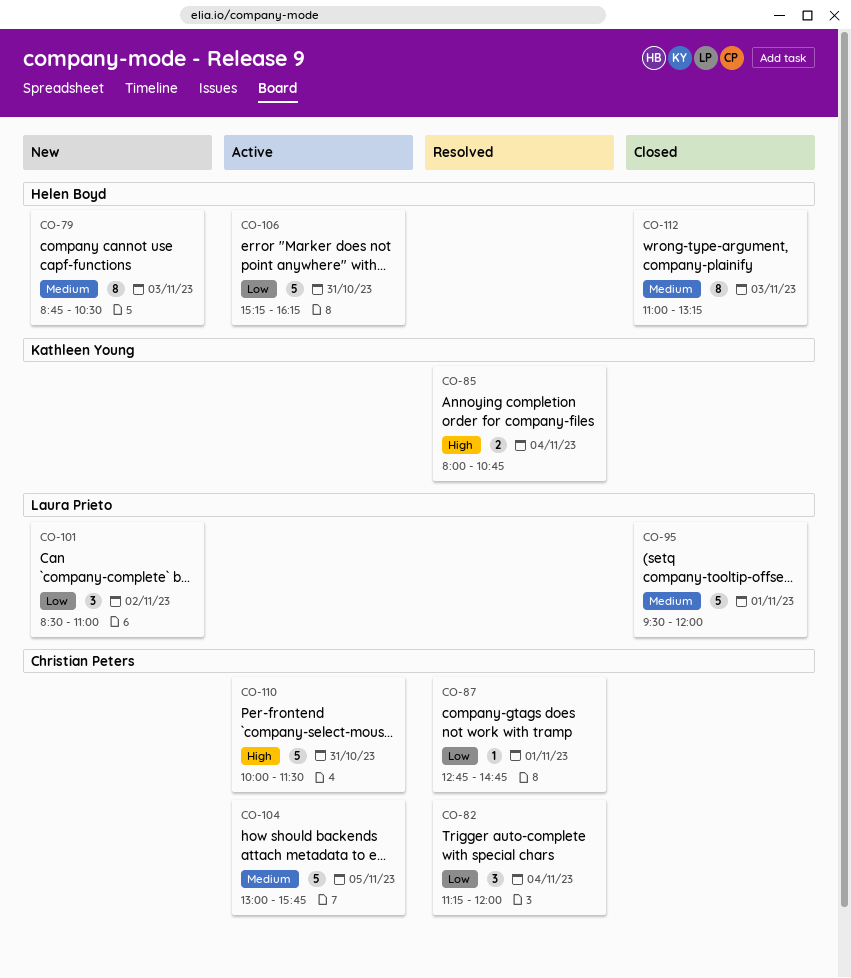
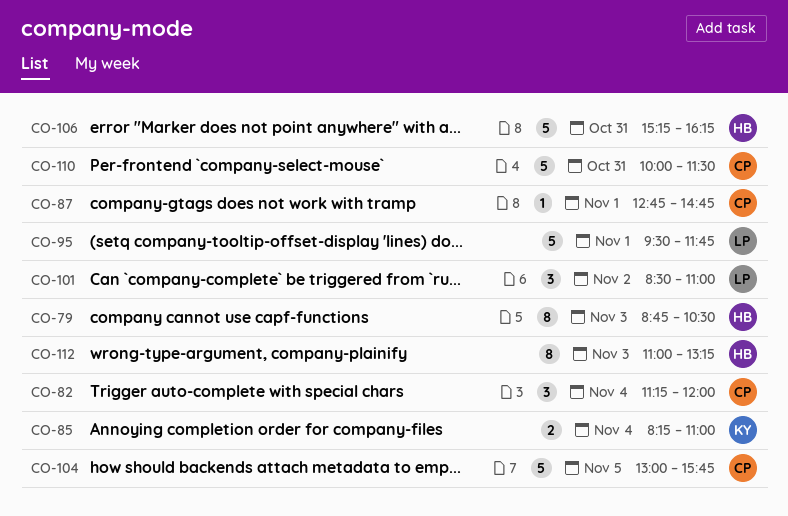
CO-85, begins: 08:00 -> 08:15
CO-85, ends: 10:45 -> 11:00
CO-95, ends: 12:00 -> 11:45

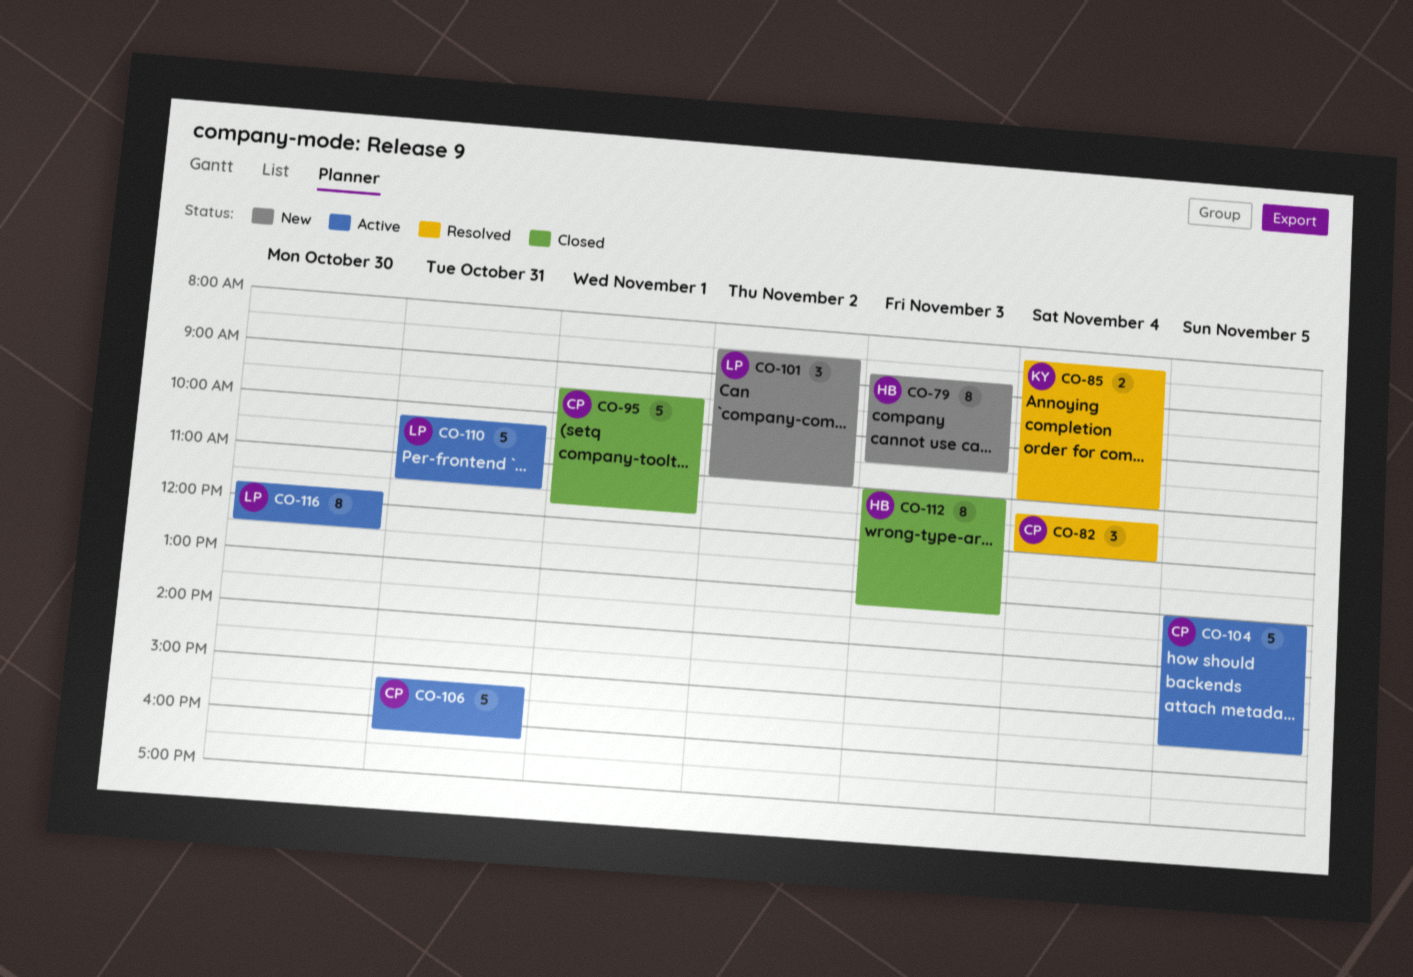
CO-87: present -> none
CO-95, owner: LP -> CP
CO-104, ends: 15:45 -> 15:30
CO-106, owner: HB -> CP
CO-110, owner: CP -> LP
CO-110, begins: 10:00 -> 10:15
CO-116: none -> present

